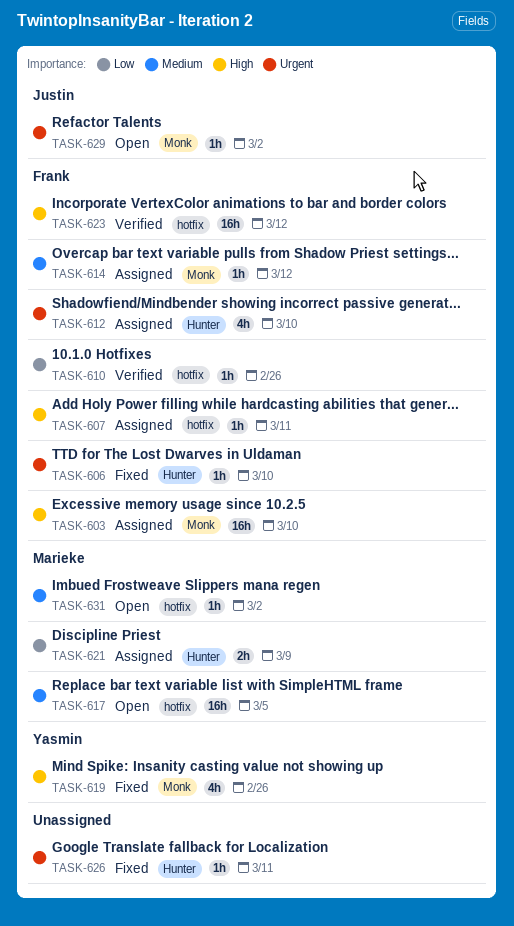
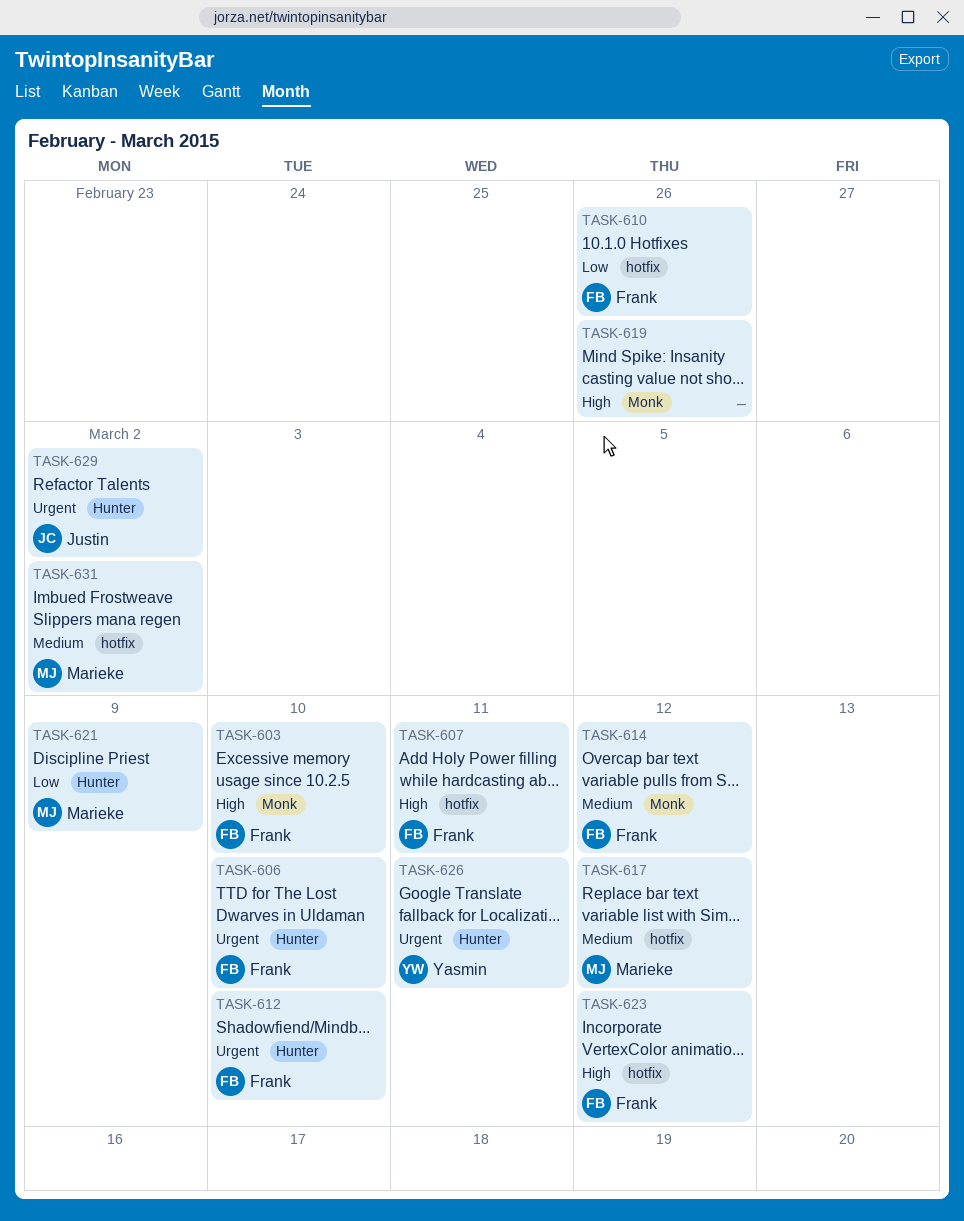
TASK-617, due: Mar 5 -> Mar 12
TASK-619, owner: Yasmin -> none
TASK-626, owner: none -> Yasmin
TASK-629, label: Monk -> Hunter

